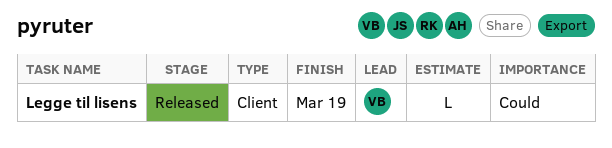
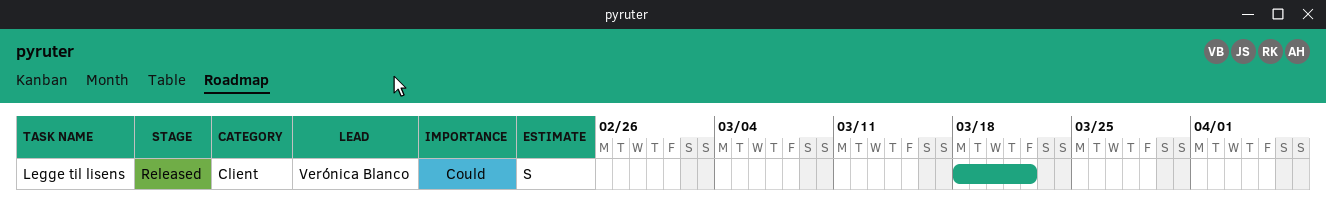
Legge til lisens, estimate: L -> S
Legge til lisens, due: Mar 19 -> Mar 22

